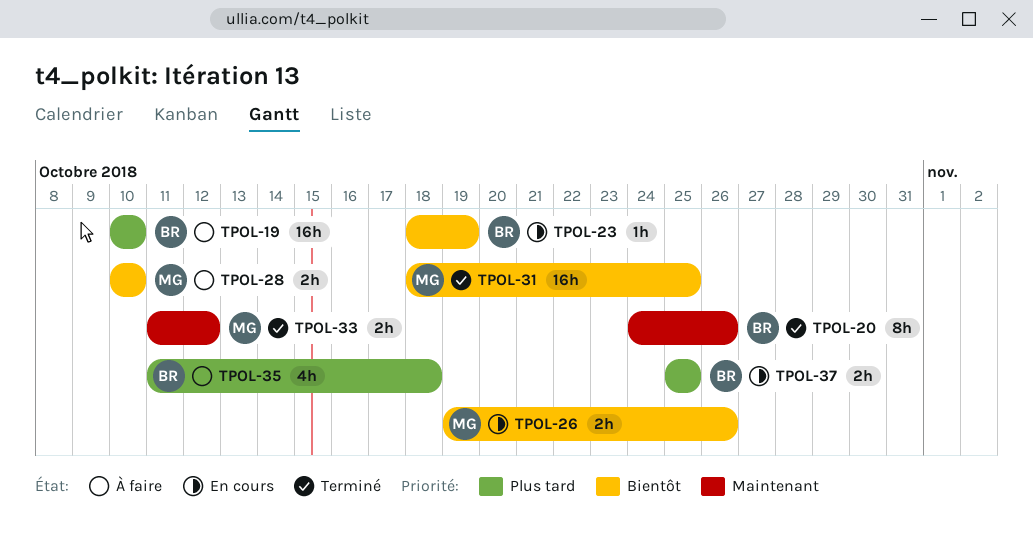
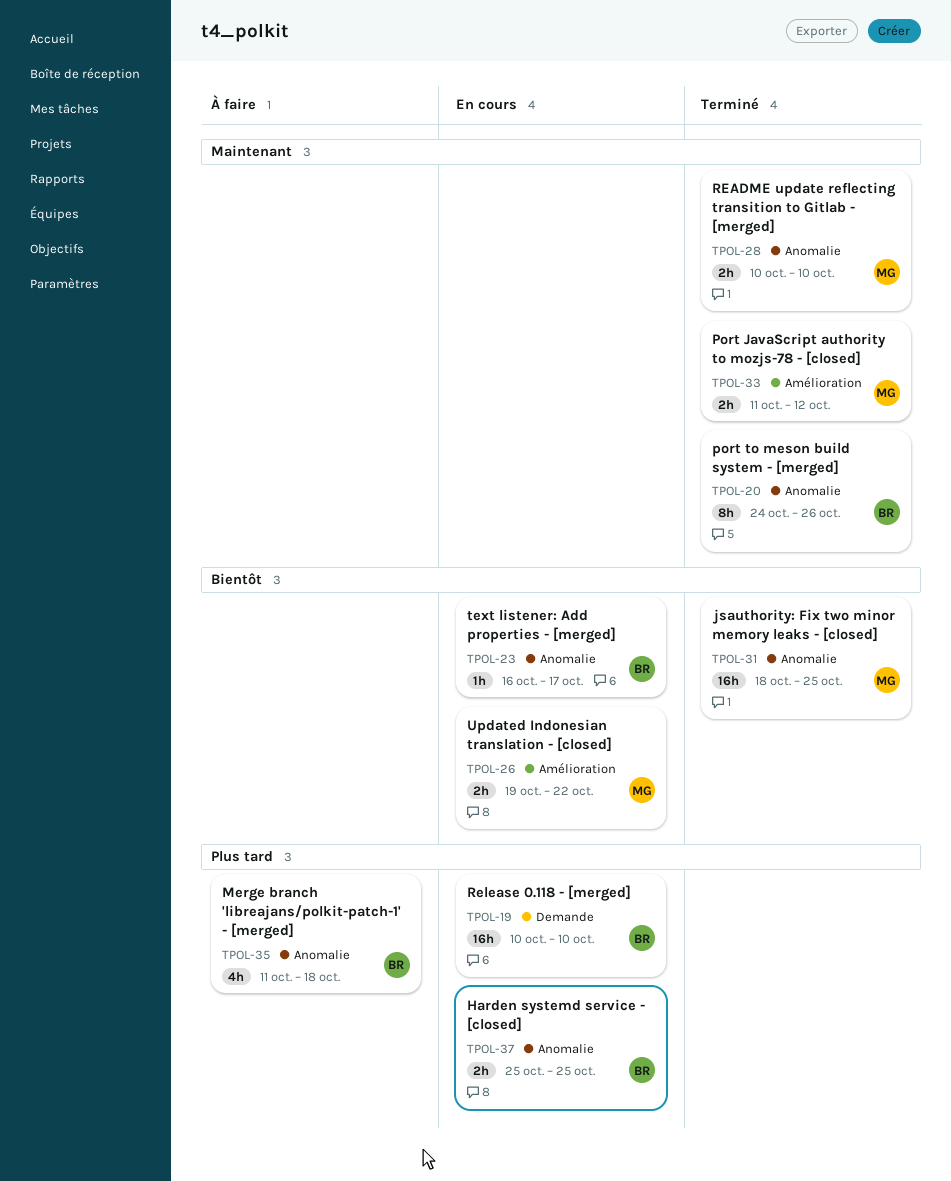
TPOL-19, status: À faire -> En cours
TPOL-23, start: Oct 18 -> Oct 16
TPOL-23, due: Oct 19 -> Oct 17
TPOL-26, due: Oct 26 -> Oct 22
TPOL-28, status: À faire -> Terminé
TPOL-28, priority: Bientôt -> Maintenant

